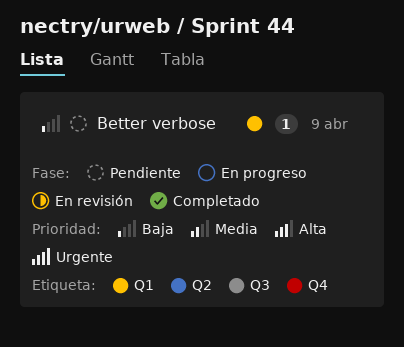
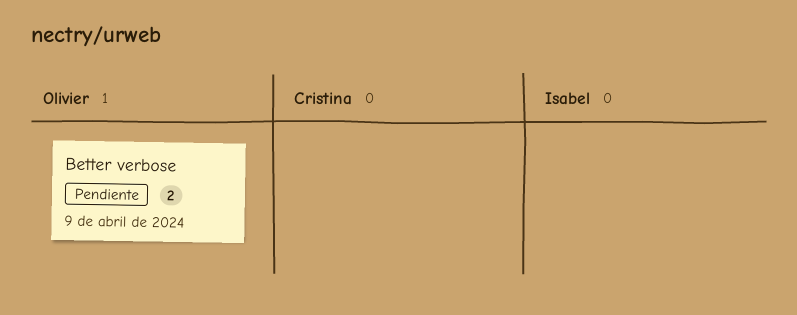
Better verbose, estimate: 1 -> 2

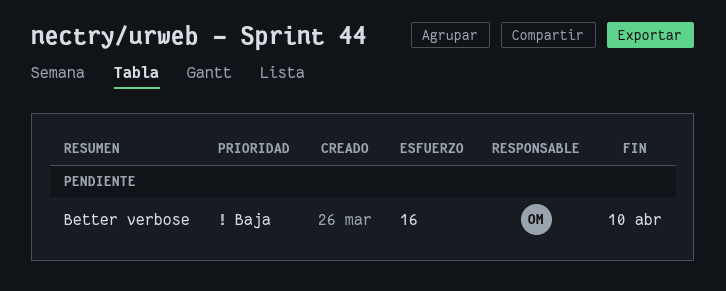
Better verbose, estimate: 2 -> 16
Better verbose, due: Apr 9 -> Apr 10

